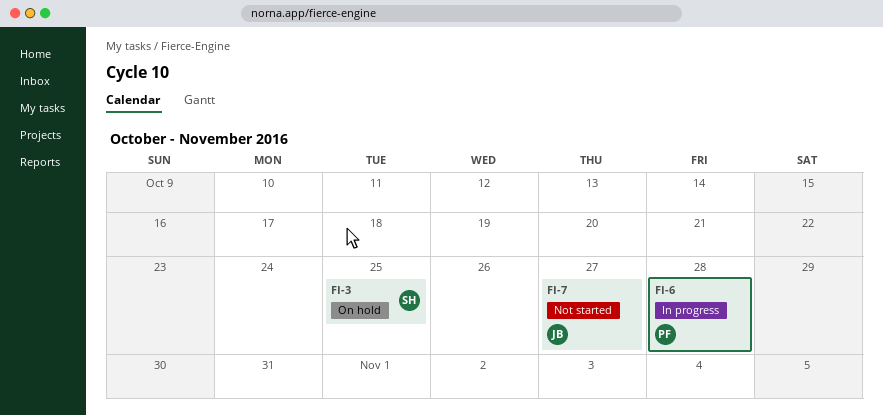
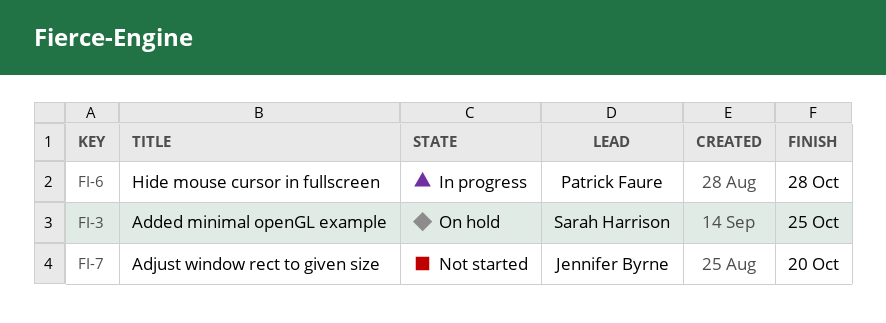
FI-7, due: Oct 27 -> Oct 20

